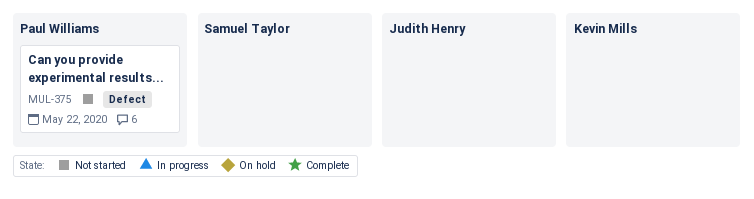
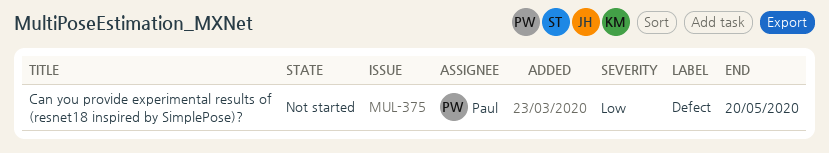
MUL-375, due: May 22 -> May 20

